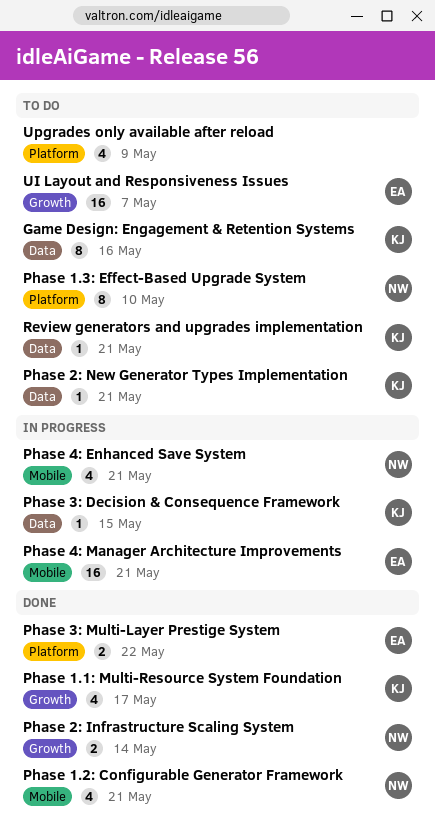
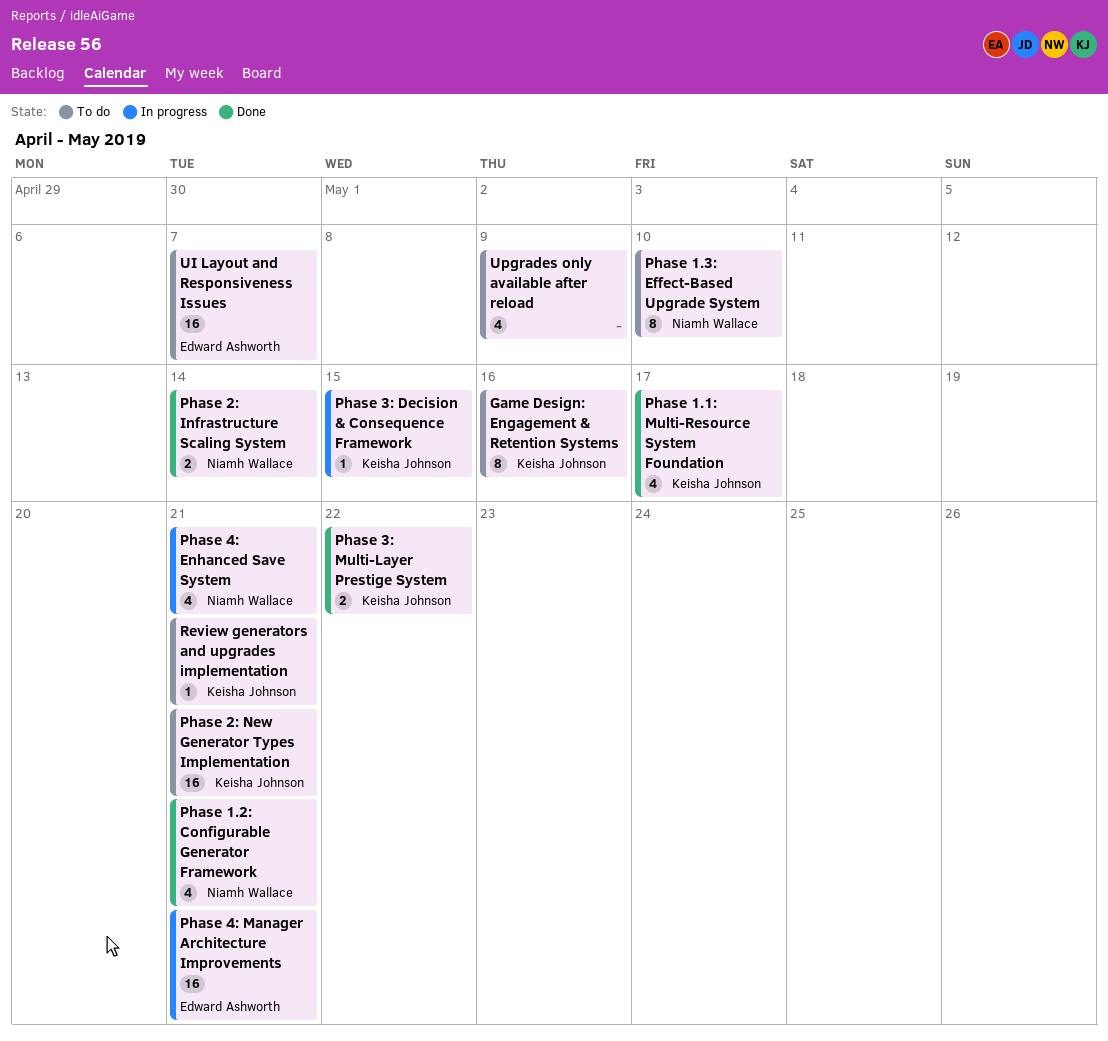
Phase 2: New Generator Types Implementation, estimate: 1 -> 16
Phase 3: Multi-Layer Prestige System, owner: Edward Ashworth -> Keisha Johnson

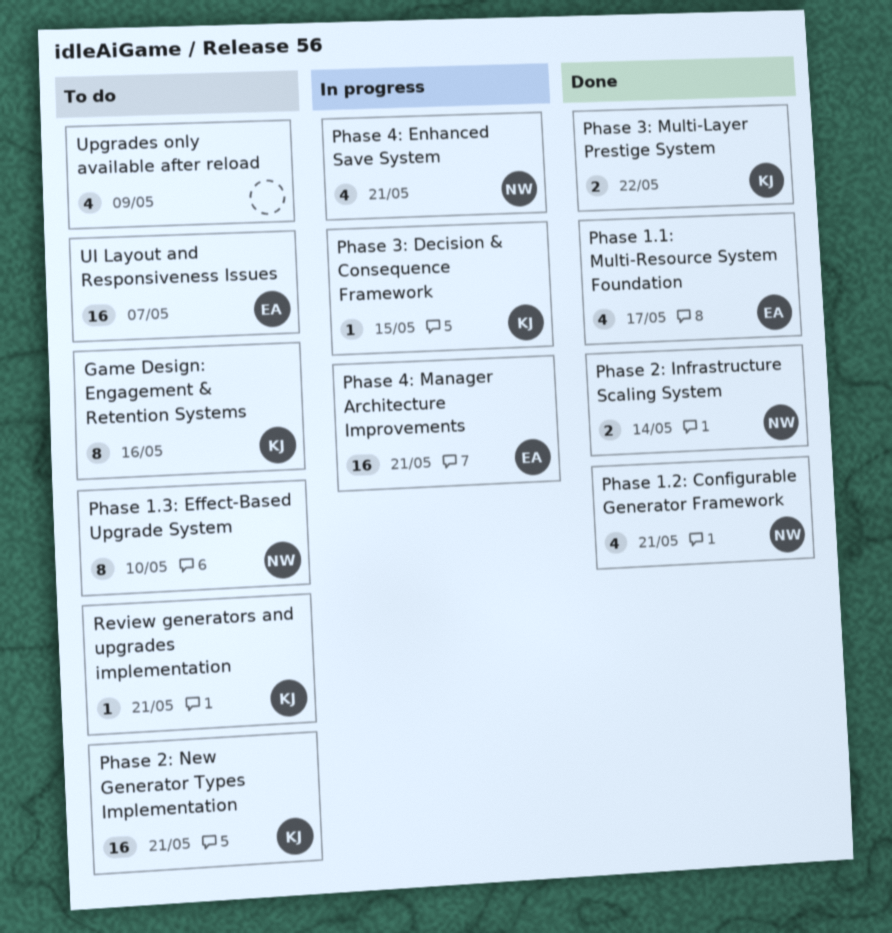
Phase 1.1: Multi-Resource System Foundation, owner: Keisha Johnson -> Edward Ashworth

